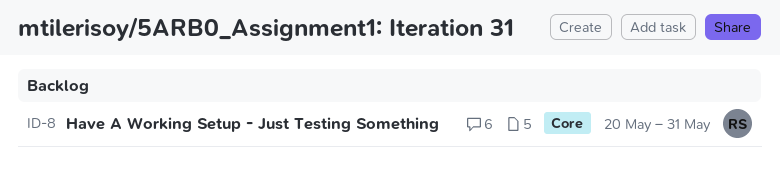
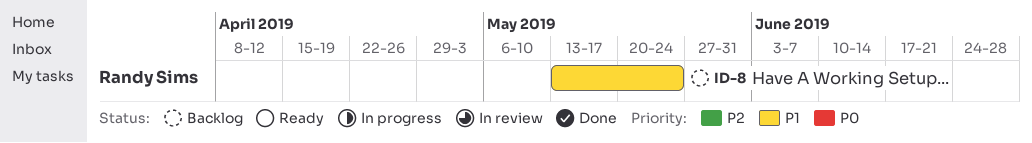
ID-8, start: May 20 -> May 13
ID-8, due: May 31 -> May 24

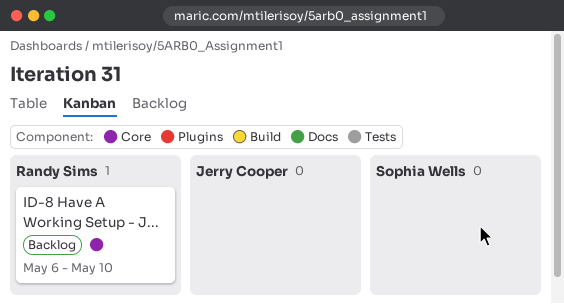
ID-8, start: May 13 -> May 6
ID-8, due: May 24 -> May 10

